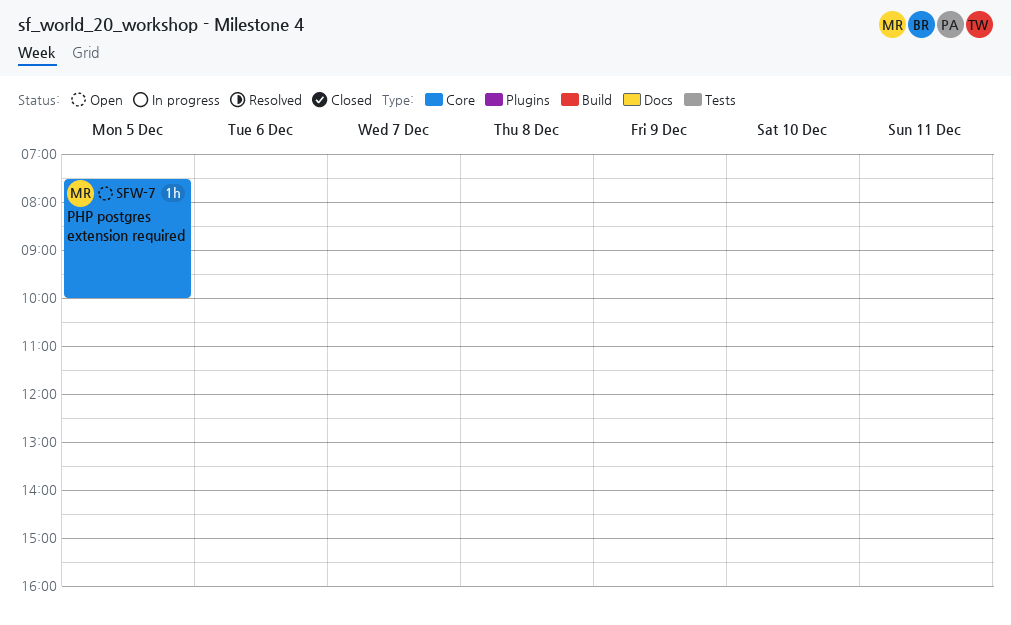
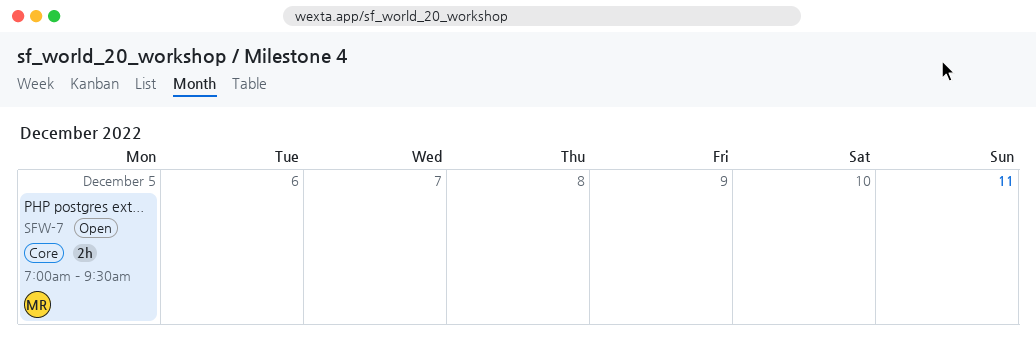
SFW-7, estimate: 1h -> 2h
SFW-7, begins: 07:30 -> 07:00
SFW-7, ends: 10:00 -> 09:30

